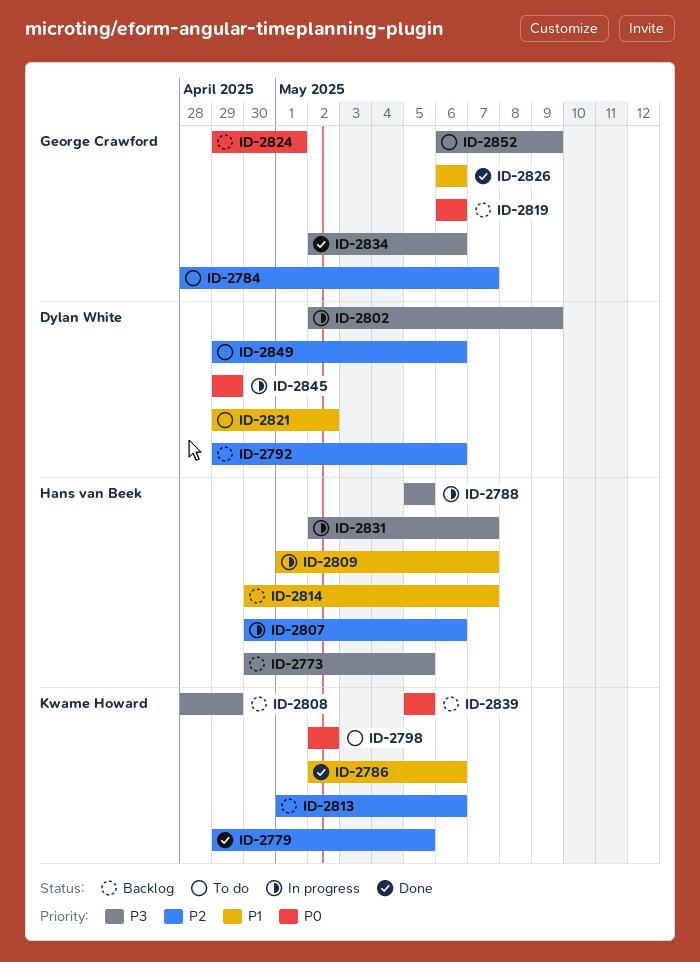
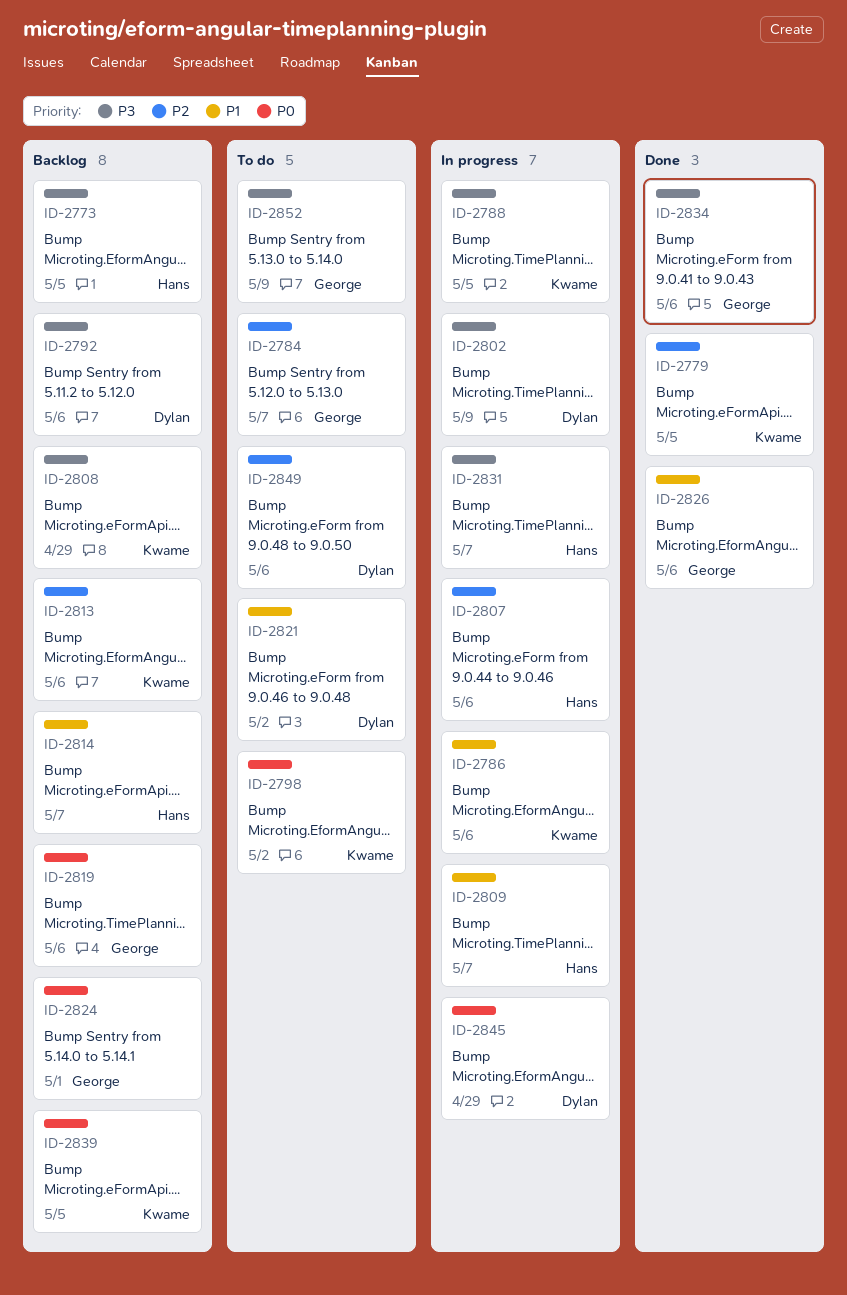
ID-2786, status: Done -> In progress
ID-2788, owner: Hans van Beek -> Kwame Howard
ID-2792, priority: P2 -> P3

